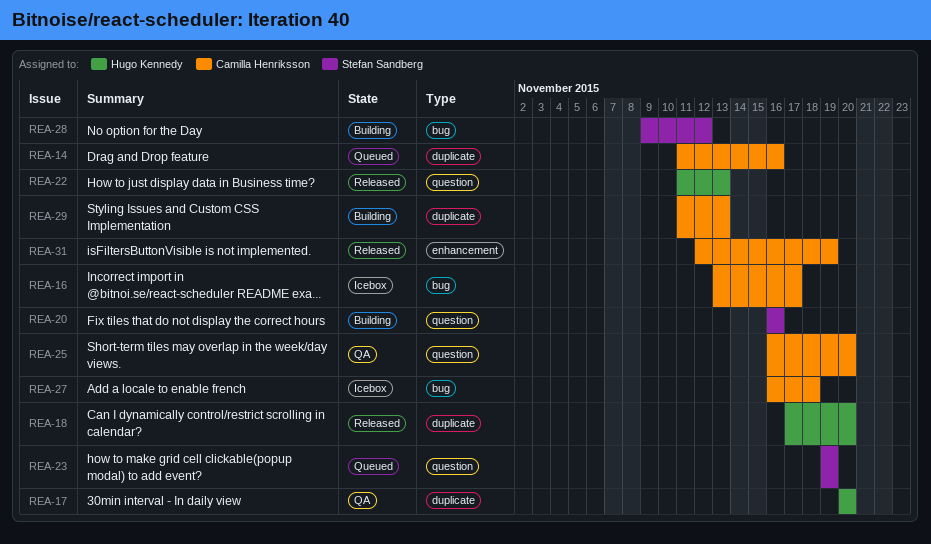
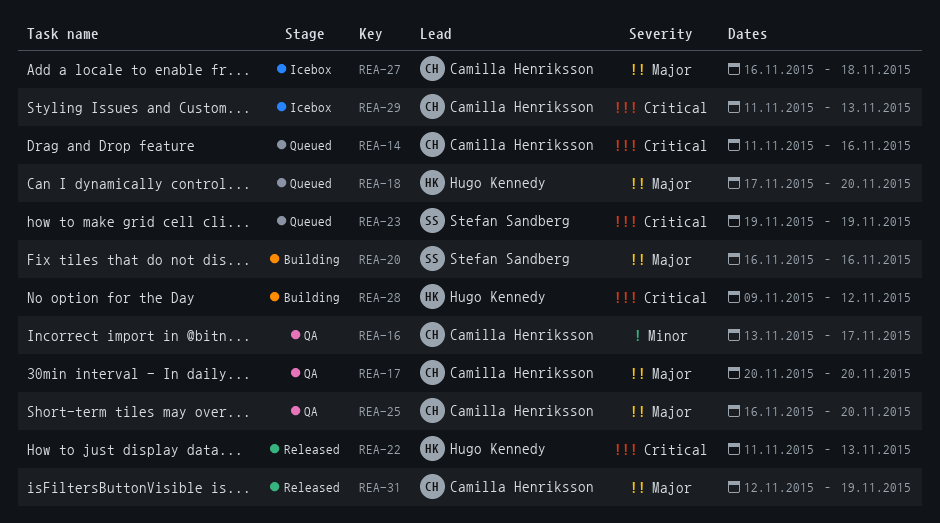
REA-16, status: Icebox -> QA
REA-17, owner: Hugo Kennedy -> Camilla Henriksson
REA-18, status: Released -> Queued
REA-28, owner: Stefan Sandberg -> Hugo Kennedy
REA-29, status: Building -> Icebox

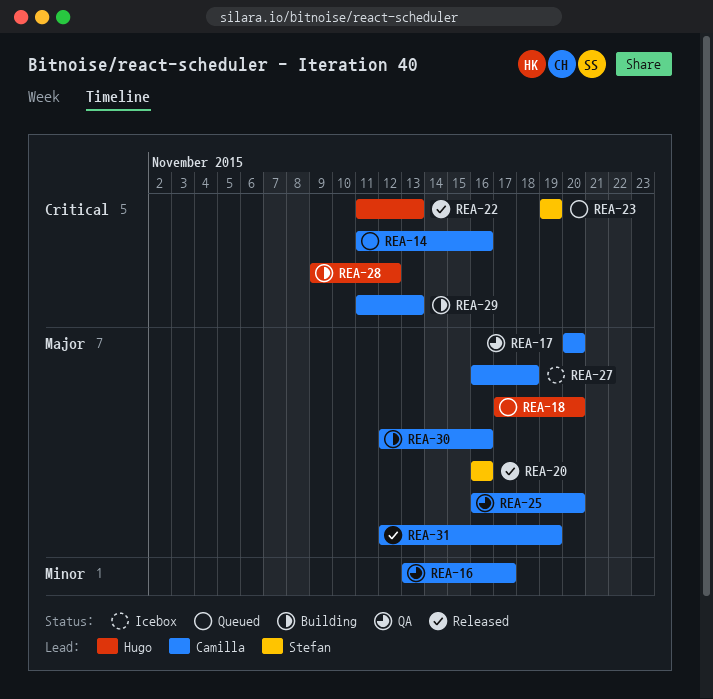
REA-20, status: Building -> Released
REA-29, status: Icebox -> Building
REA-30: none -> present

